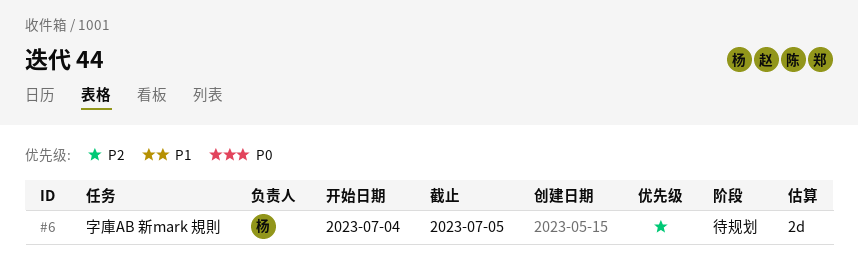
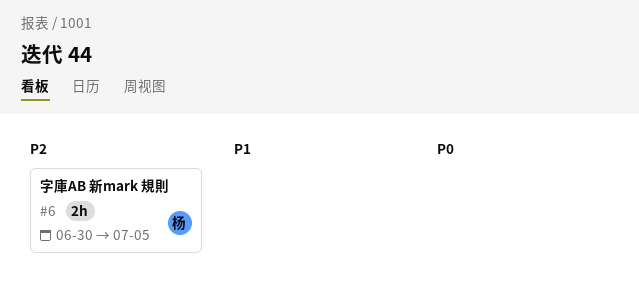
#6, estimate: 2d -> 2h
#6, start: Jul 4 -> Jun 30

